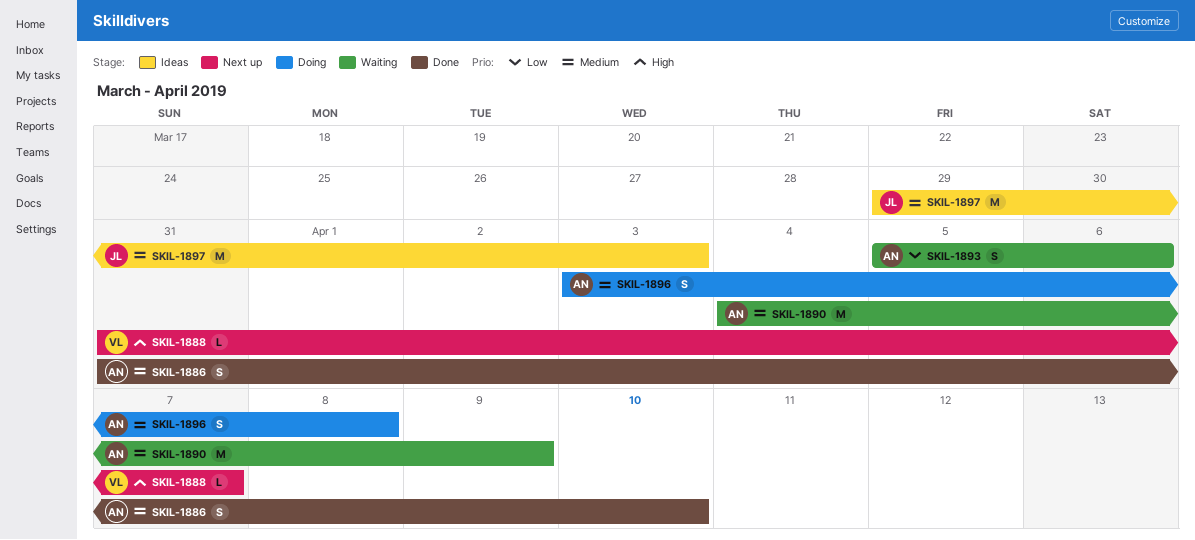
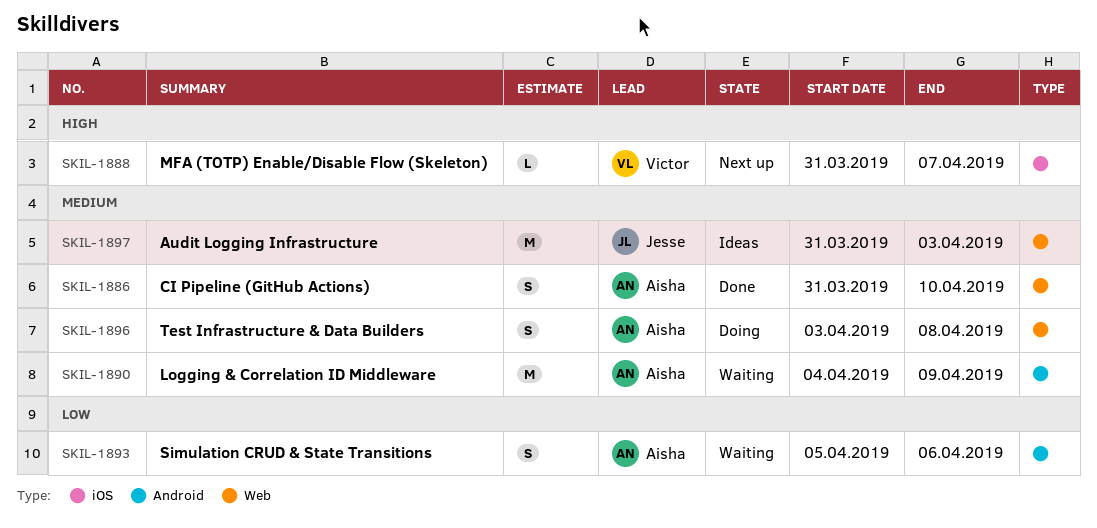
SKIL-1897, start: Mar 29 -> Mar 31

